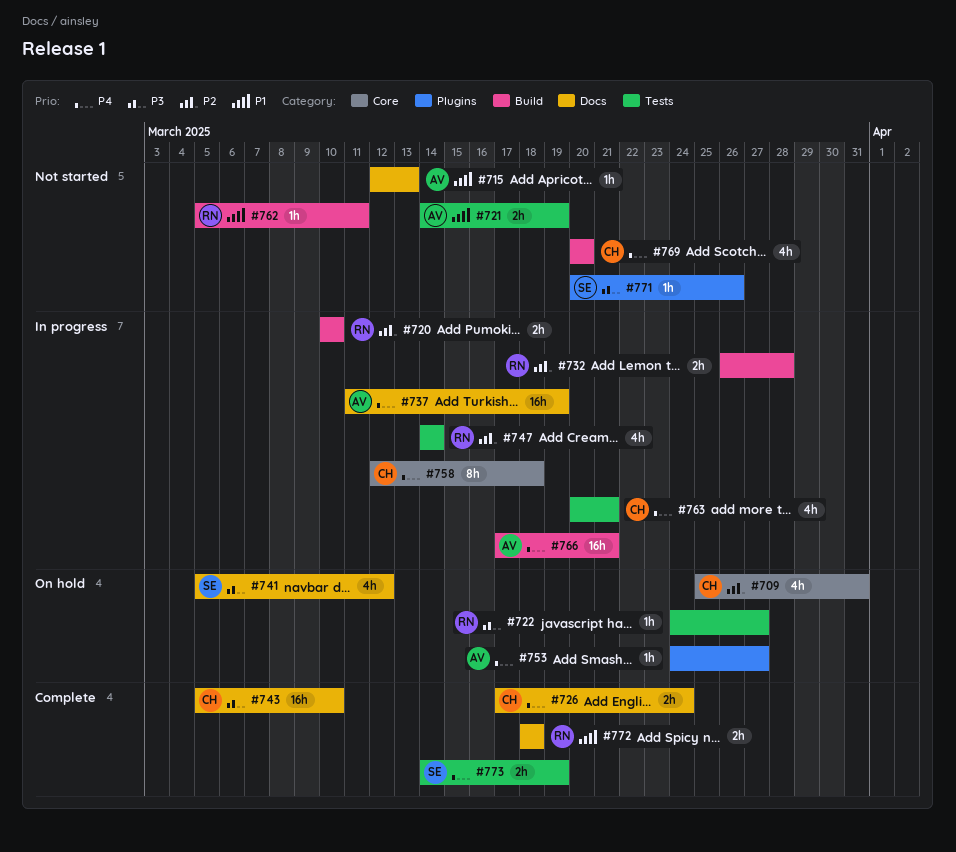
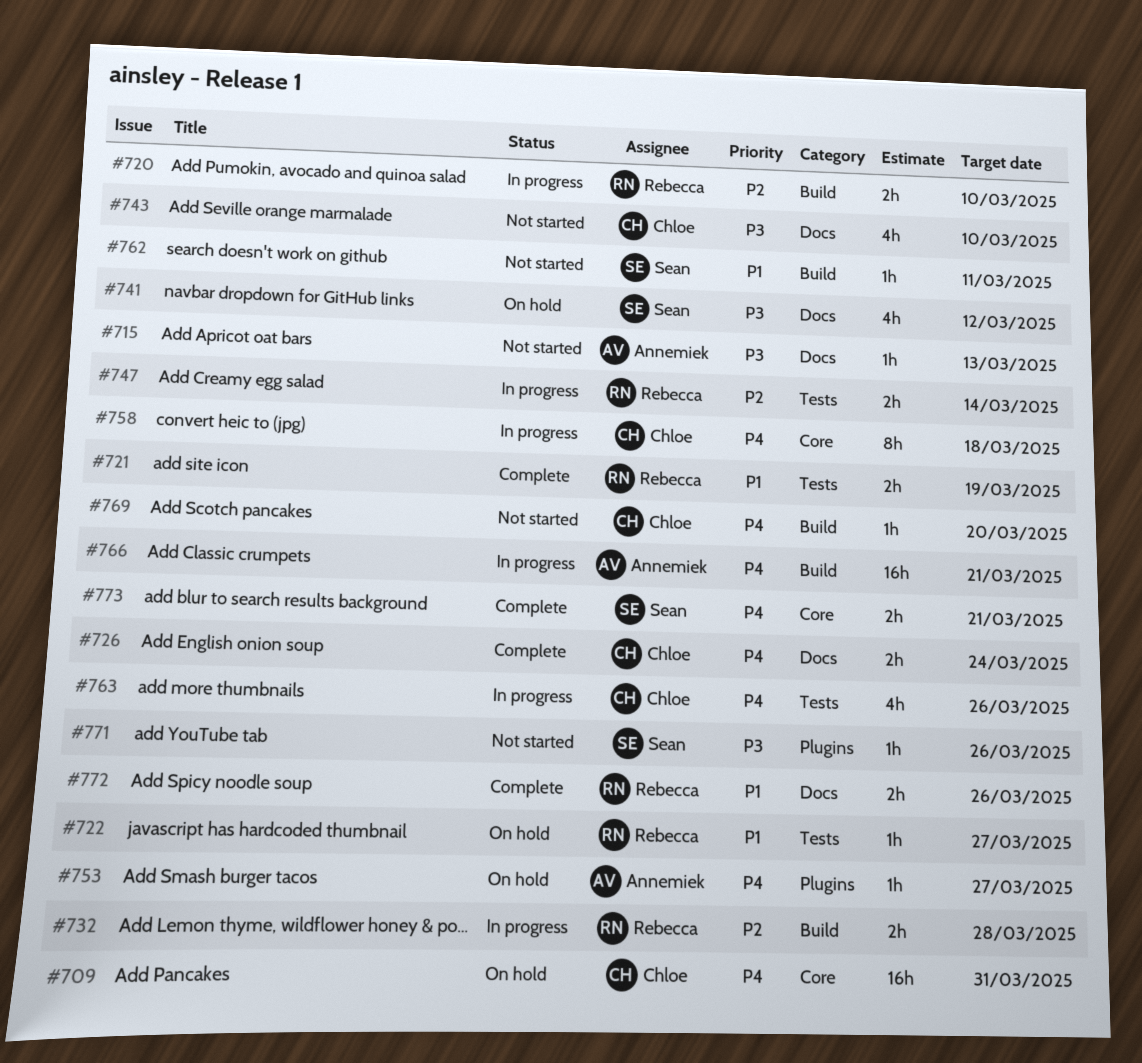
#709, priority: P2 -> P4
#709, estimate: 4h -> 16h
#715, priority: P1 -> P3
#721, status: Not started -> Complete
#721, owner: Annemiek -> Rebecca
#722, priority: P3 -> P1
#737: present -> none
#743, status: Complete -> Not started
#743, estimate: 16h -> 4h
#747, estimate: 4h -> 2h
#762, owner: Rebecca -> Sean
#763, due: Mar 21 -> Mar 26
#769, estimate: 4h -> 1h
#772, due: Mar 18 -> Mar 26
#773, label: Tests -> Core
#773, due: Mar 19 -> Mar 21

